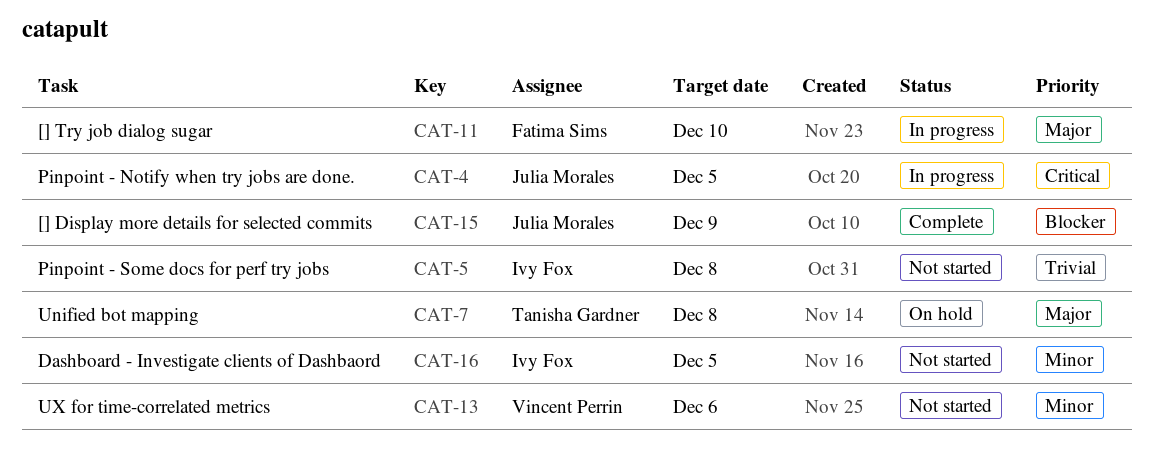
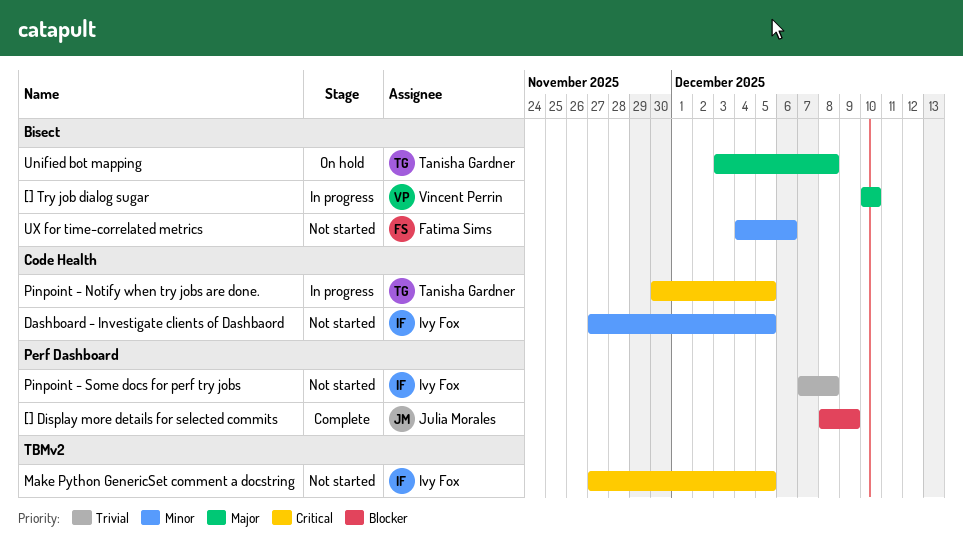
[] Try job dialog sugar, owner: Fatima Sims -> Vincent Perrin
Make Python GenericSet comment a docstring: none -> present
Pinpoint - Notify when try jobs are done., owner: Julia Morales -> Tanisha Gardner
UX for time-correlated metrics, owner: Vincent Perrin -> Fatima Sims

